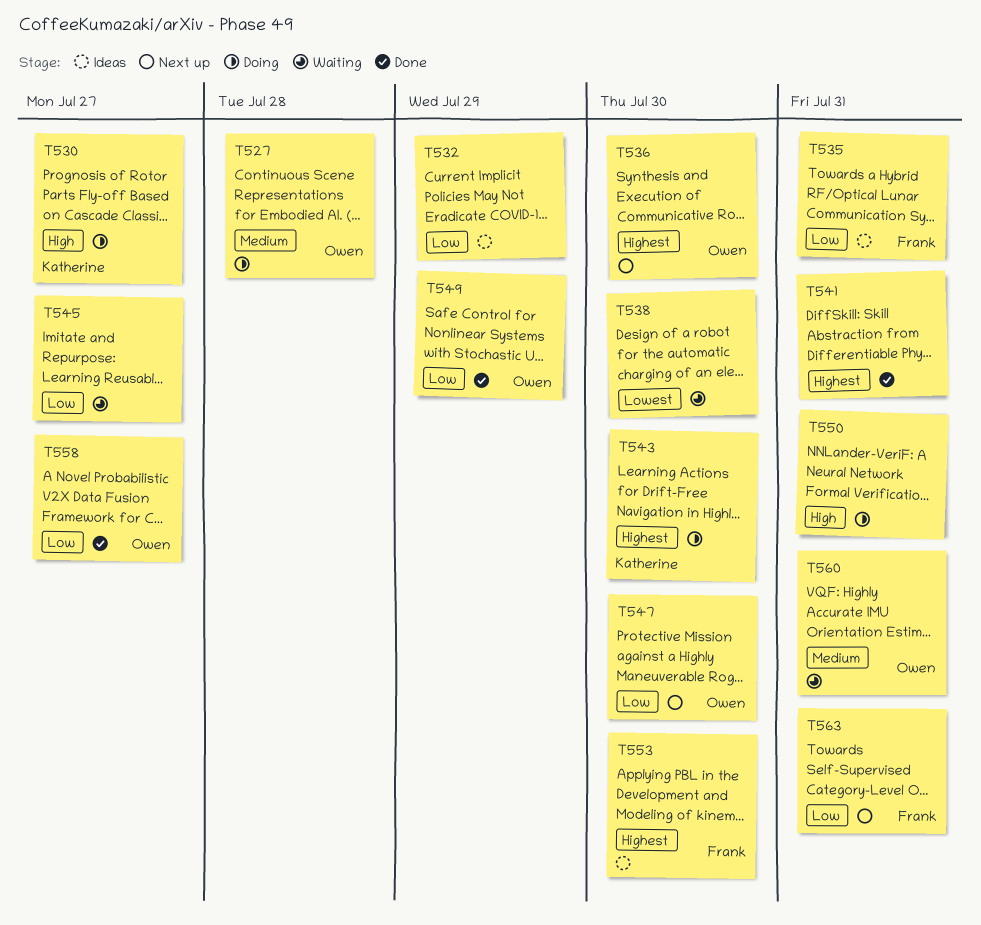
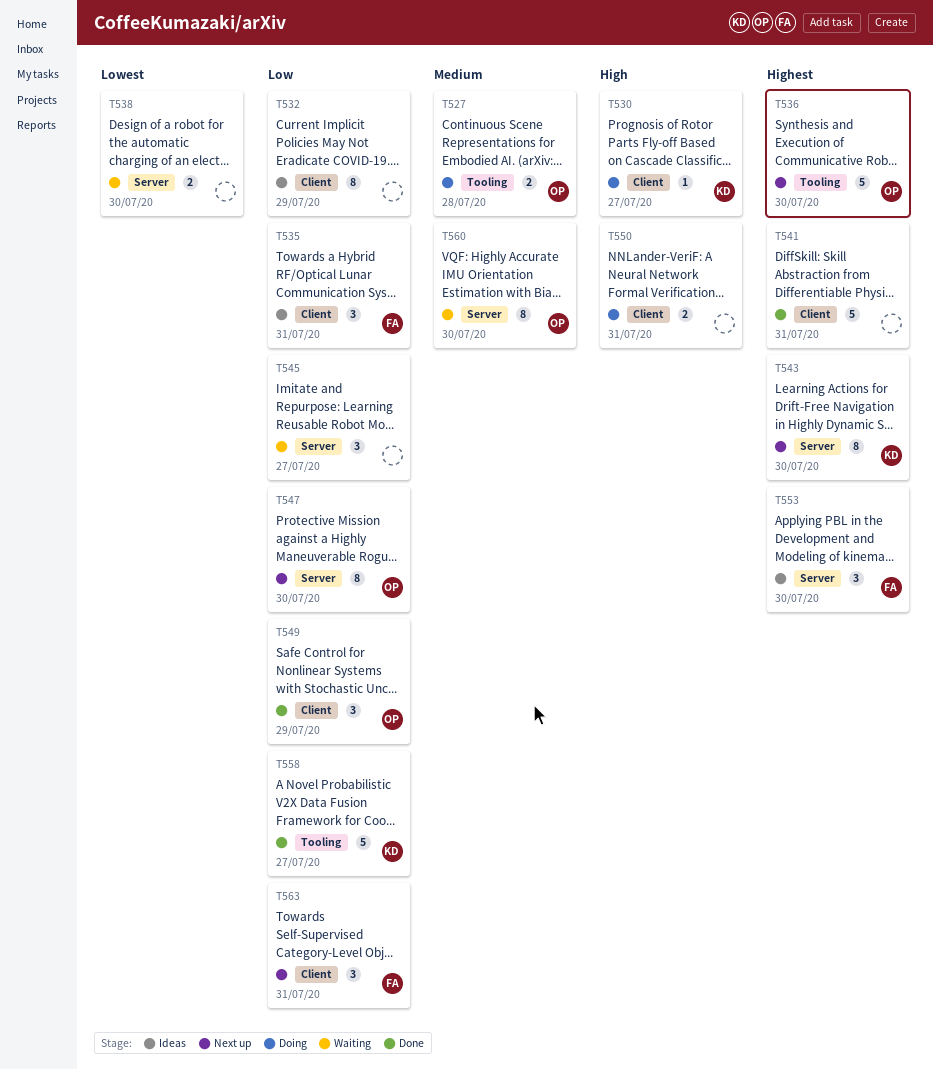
T543, status: Doing -> Next up
T558, owner: Owen -> Katherine
T560, due: Jul 31 -> Jul 30

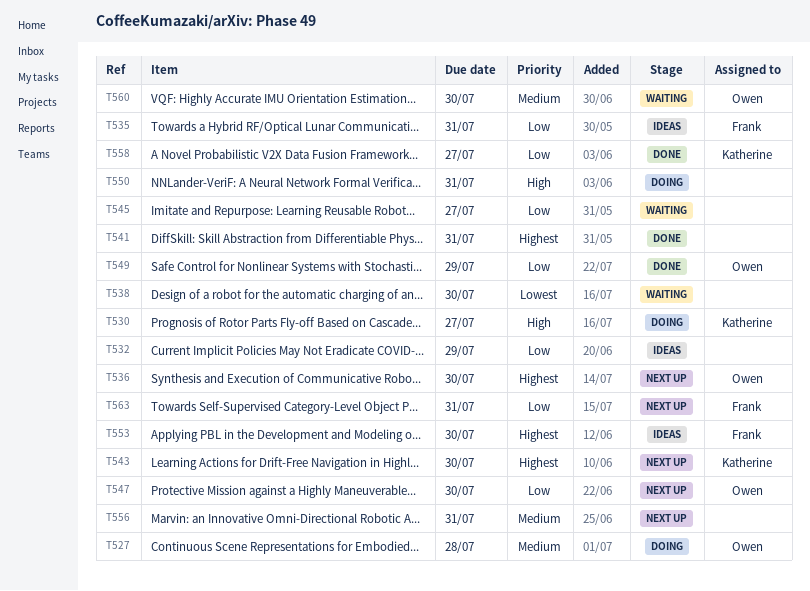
T556: none -> present

